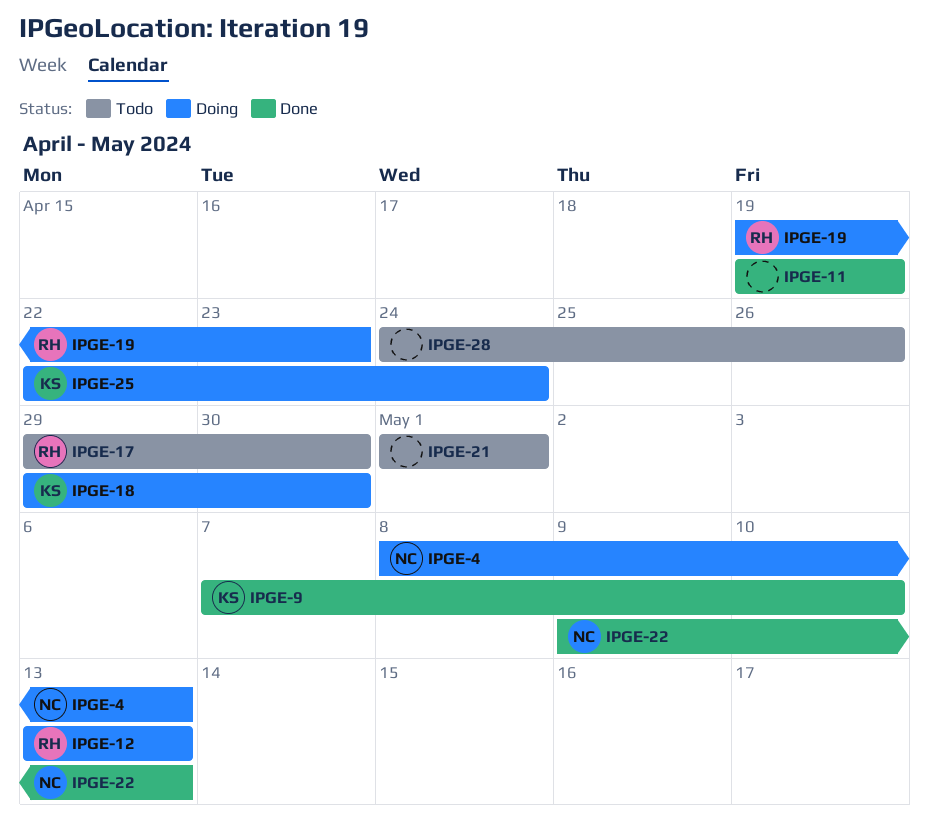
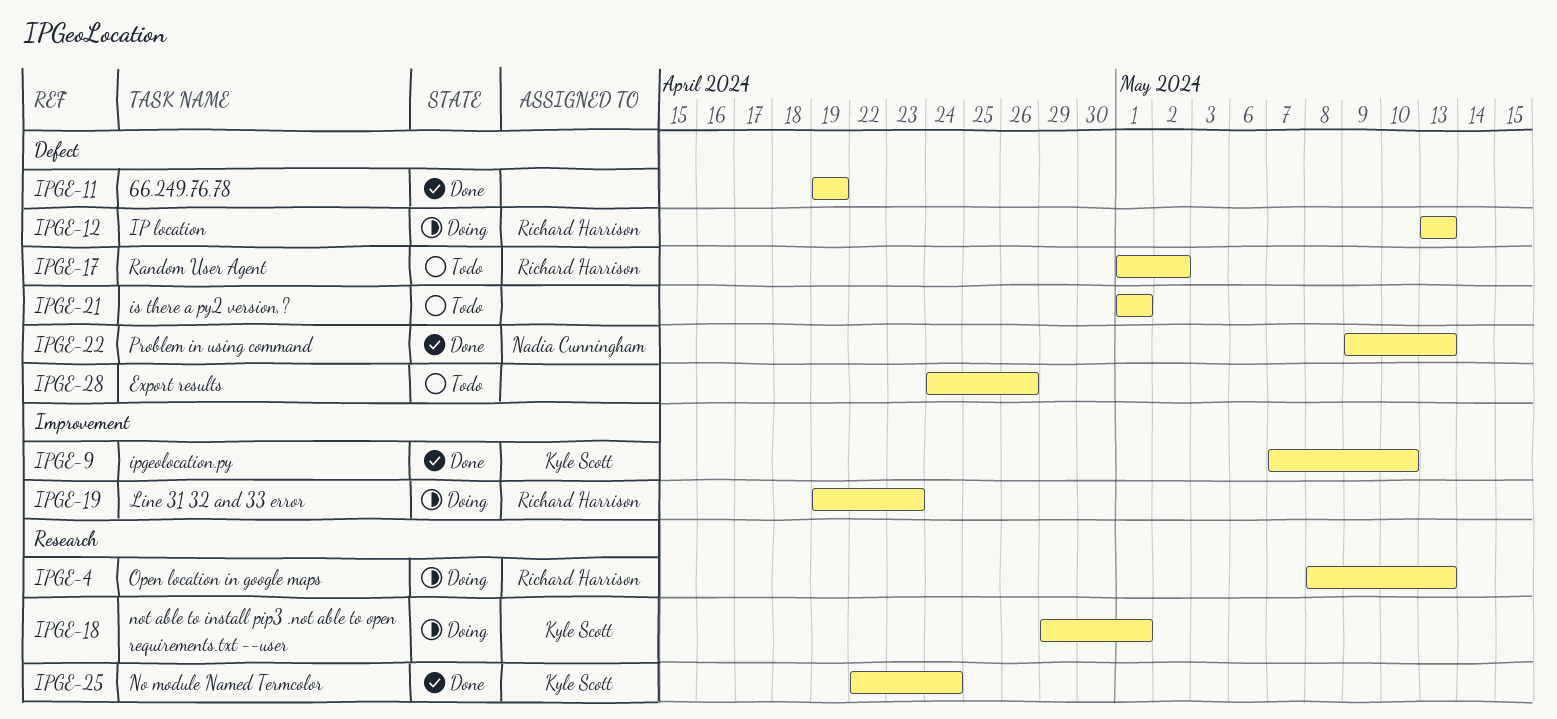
IPGE-4, owner: Nadia Cunningham -> Richard Harrison
IPGE-17, start: Apr 29 -> May 1
IPGE-17, due: Apr 30 -> May 2
IPGE-18, due: Apr 30 -> May 1
IPGE-25, status: Doing -> Done

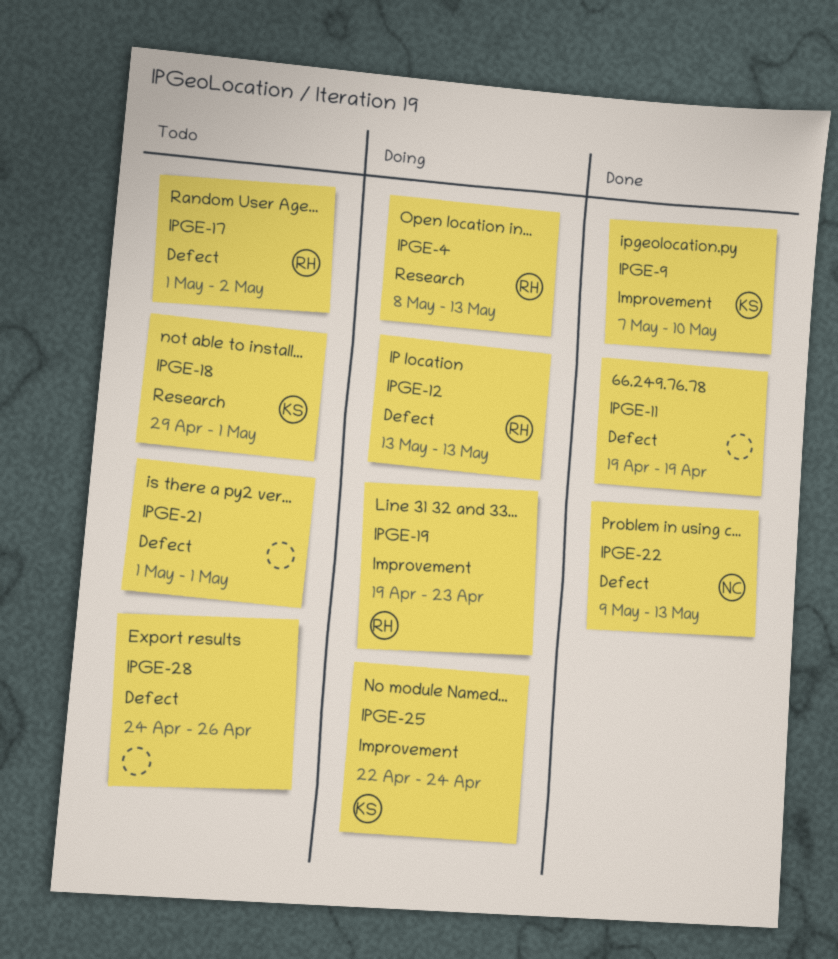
IPGE-18, status: Doing -> Todo
IPGE-25, status: Done -> Doing
IPGE-25, label: Research -> Improvement

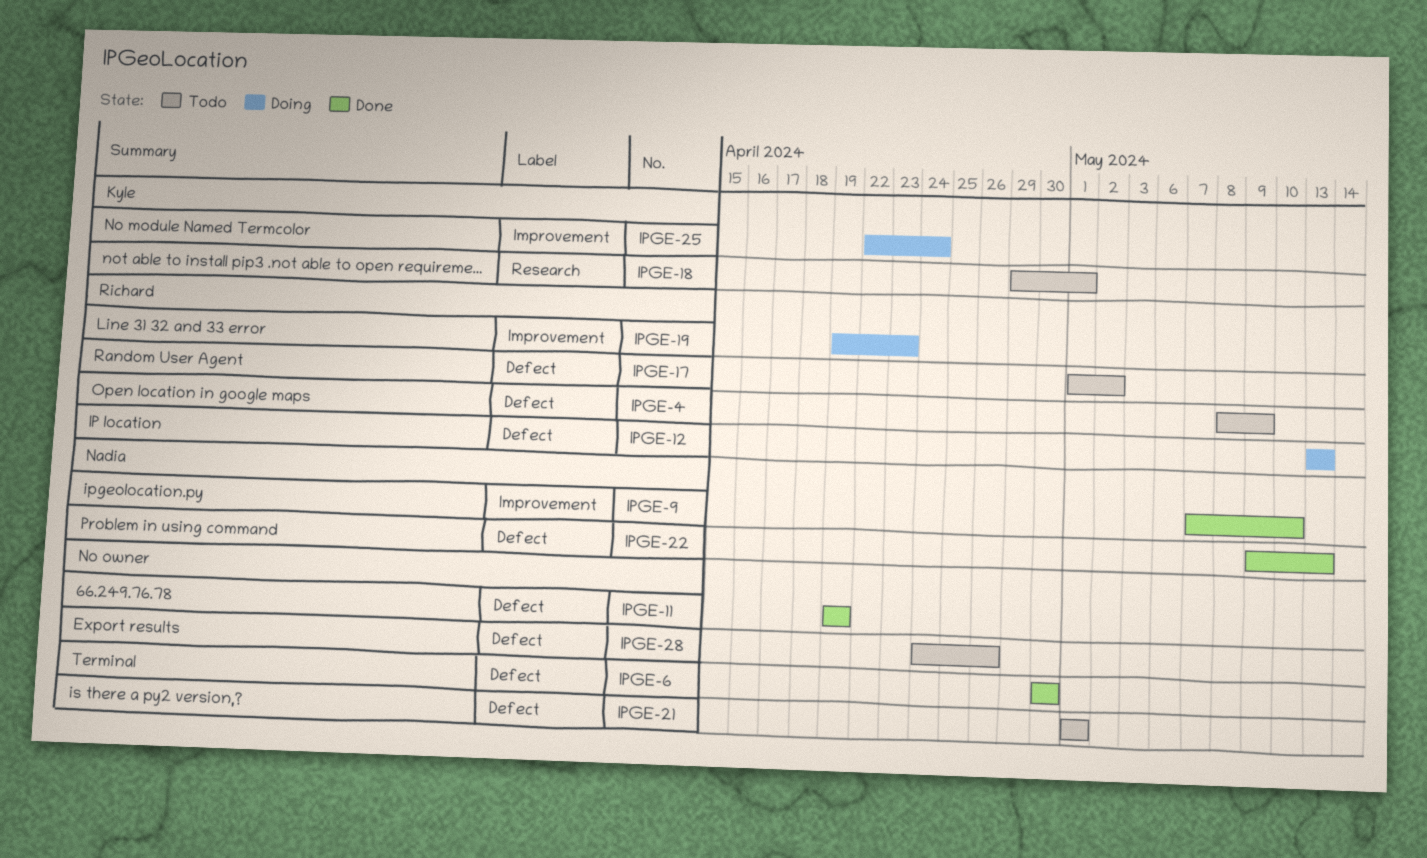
IPGE-4, status: Doing -> Todo
IPGE-4, label: Research -> Defect
IPGE-4, due: May 13 -> May 9
IPGE-6: none -> present
IPGE-9, owner: Kyle -> Nadia

